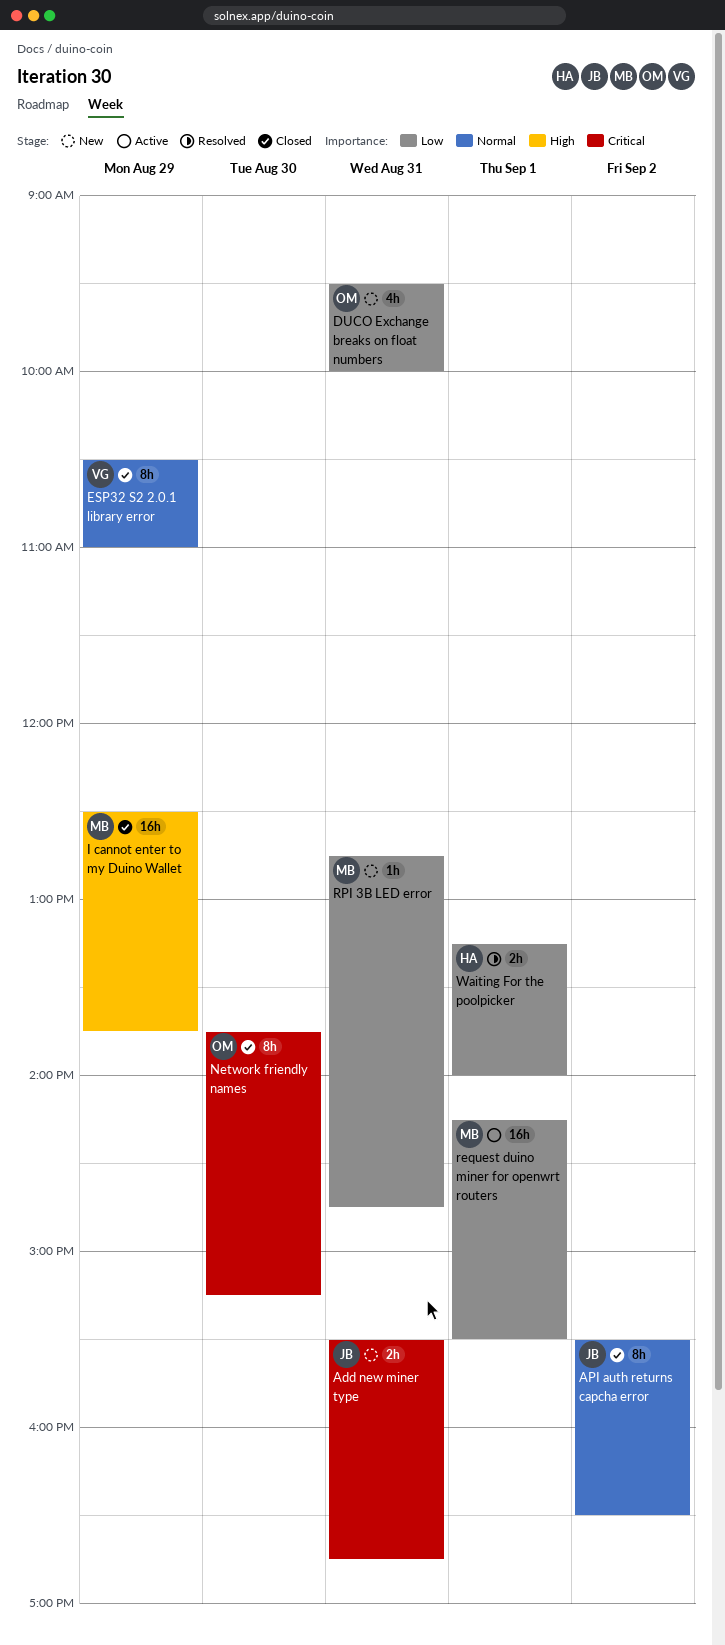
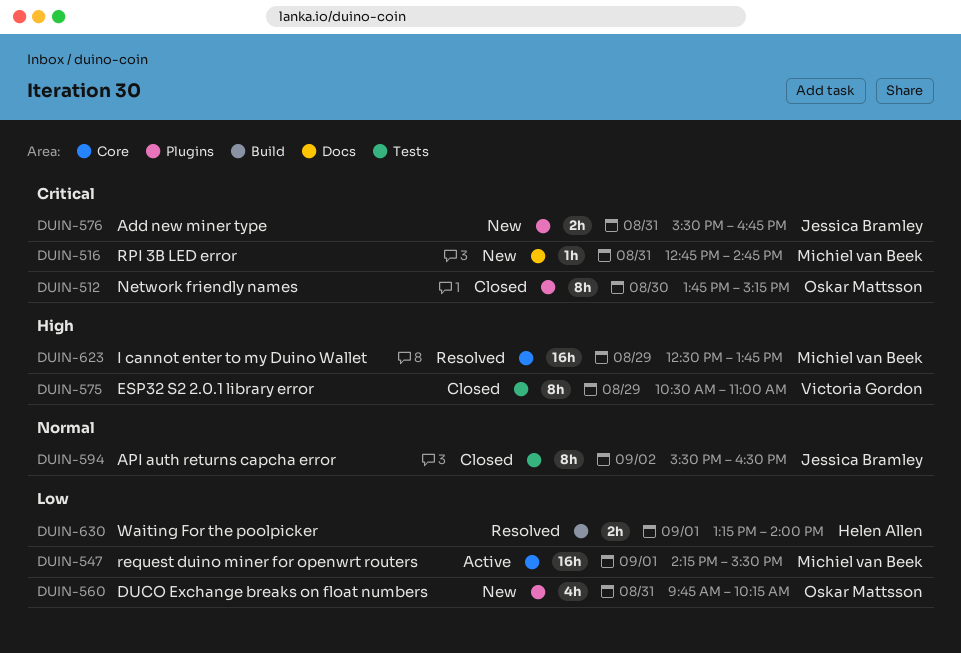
DUCO Exchange breaks on float numbers, begins: 09:30 -> 09:45
DUCO Exchange breaks on float numbers, ends: 10:00 -> 10:15
ESP32 S2 2.0.1 library error, priority: Normal -> High
I cannot enter to my Duino Wallet, status: Closed -> Resolved
RPI 3B LED error, priority: Low -> Critical

